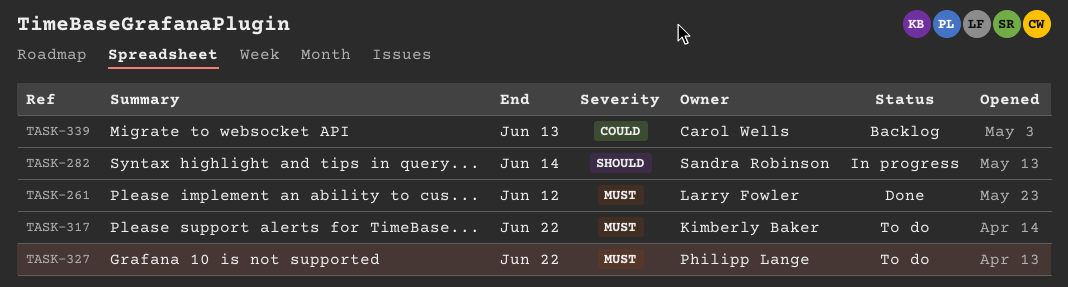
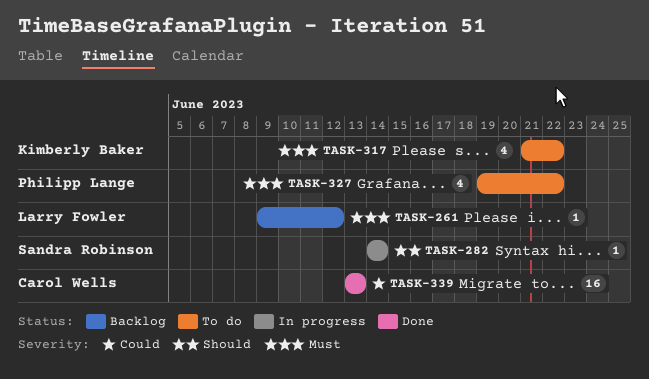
TASK-261, status: Done -> Backlog
TASK-339, status: Backlog -> Done

